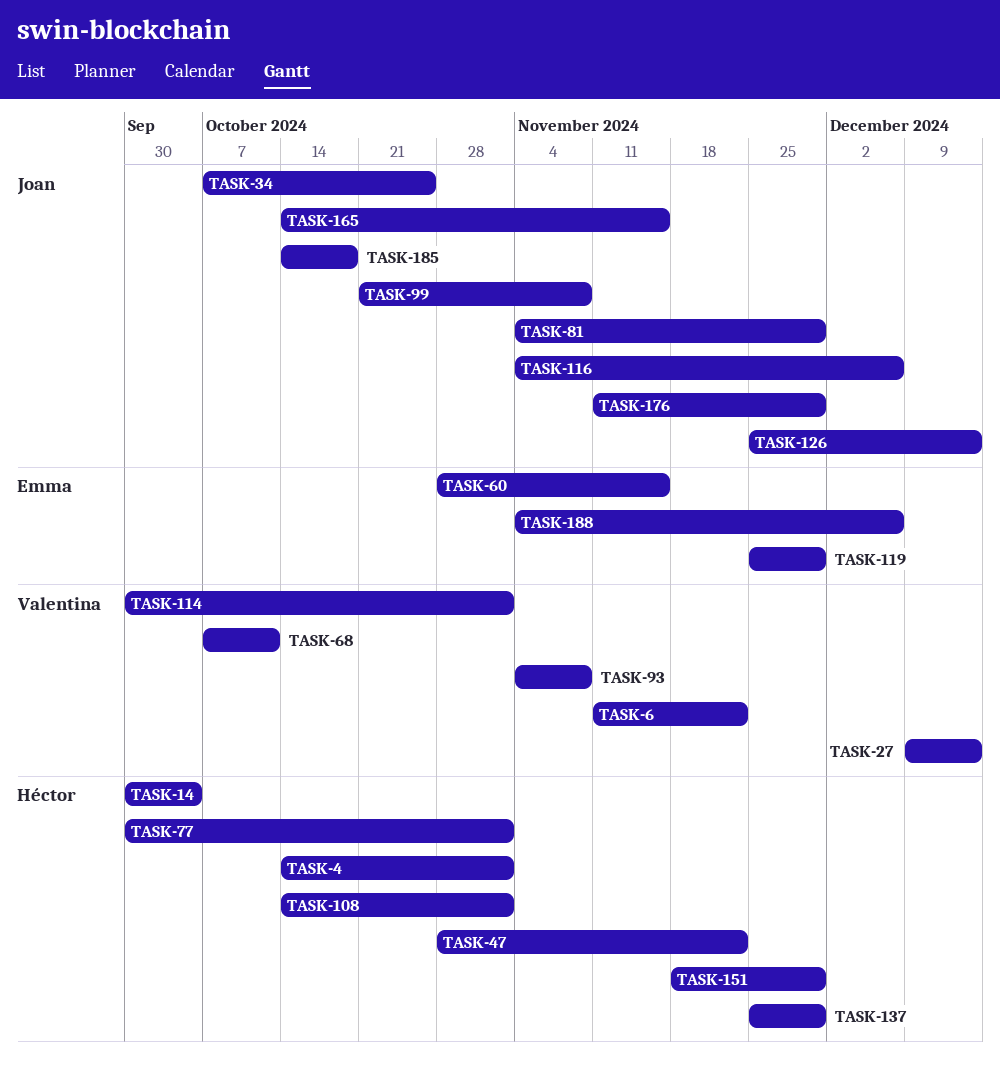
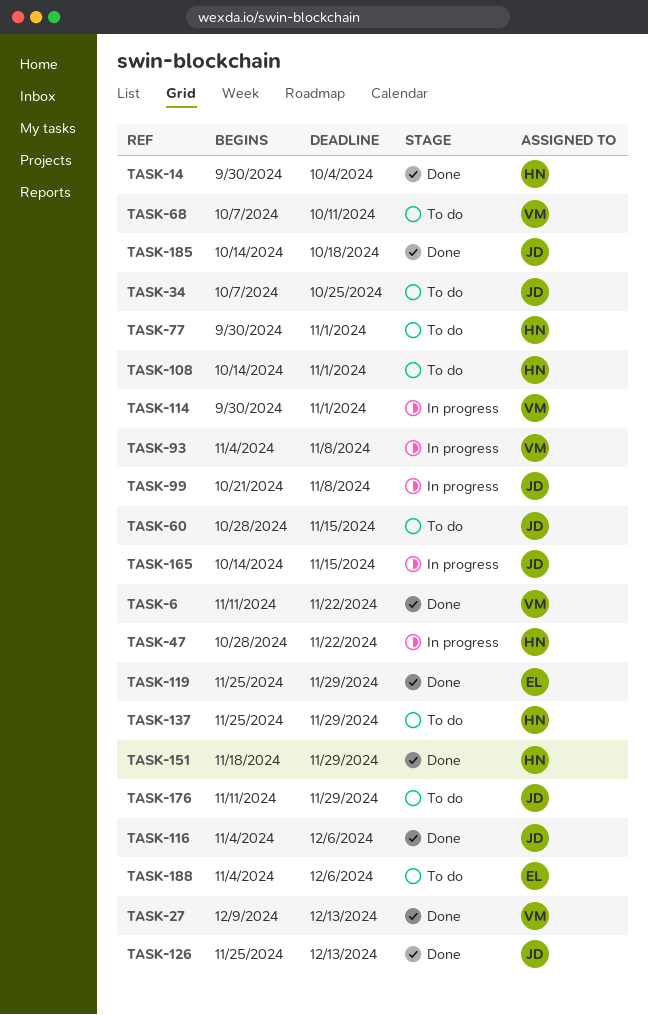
TASK-4: present -> none
TASK-60, owner: Emma -> Joan
TASK-81: present -> none

